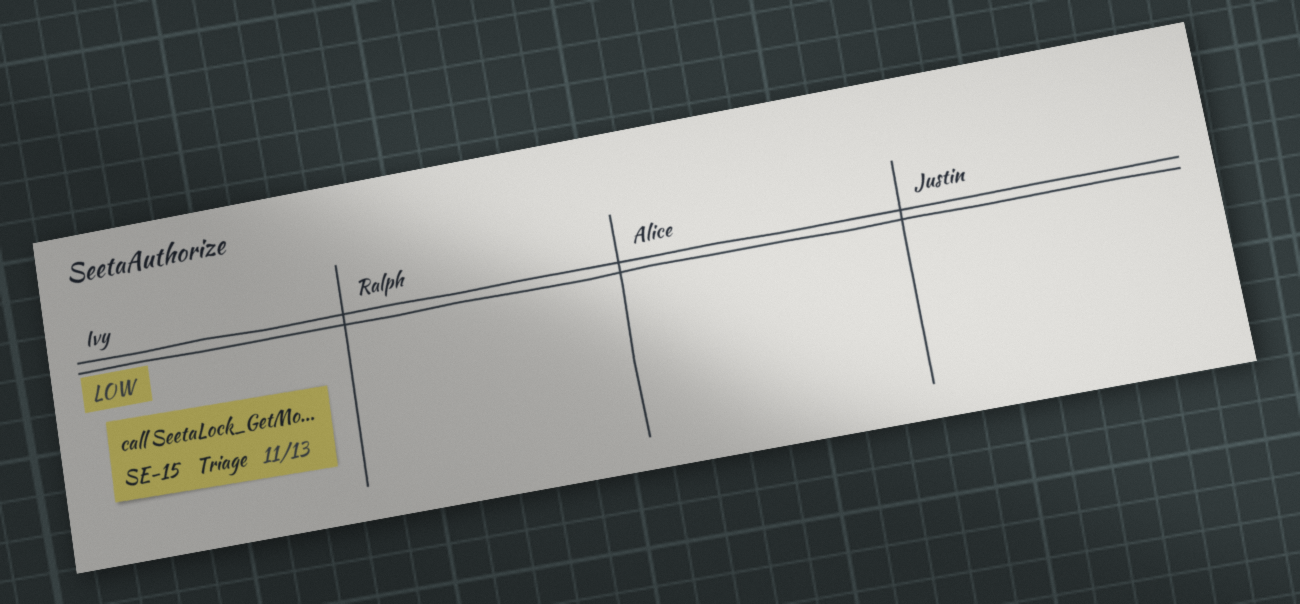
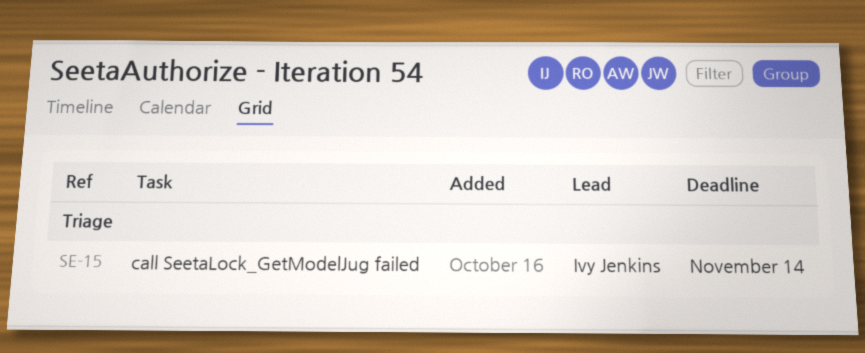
SE-15, due: Nov 13 -> Nov 14

